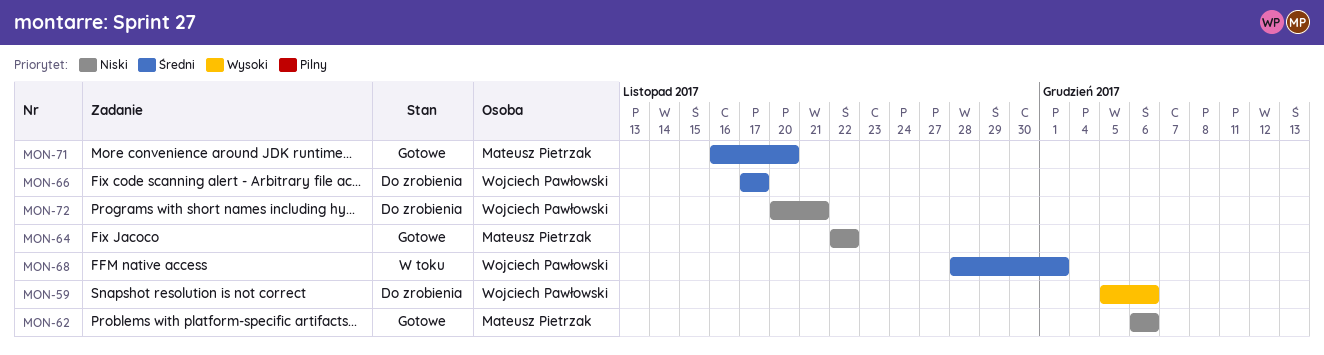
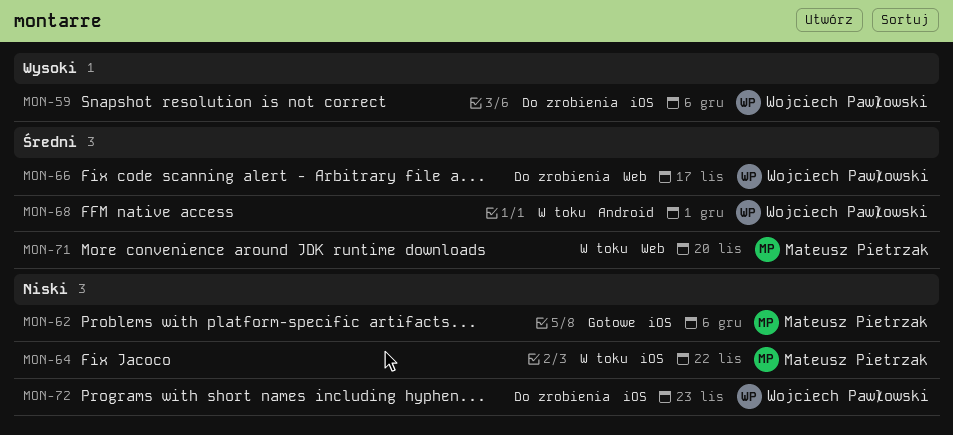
MON-64, status: Gotowe -> W toku
MON-71, status: Gotowe -> W toku
MON-72, due: Nov 21 -> Nov 23

